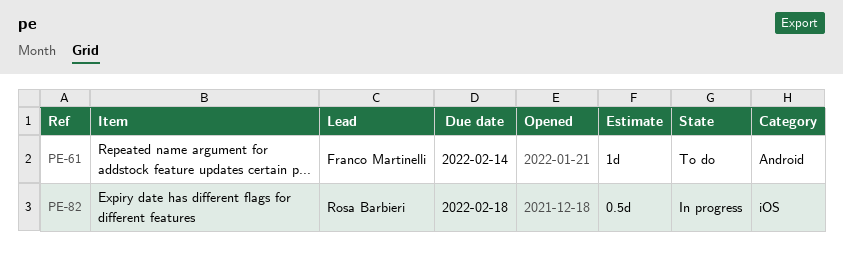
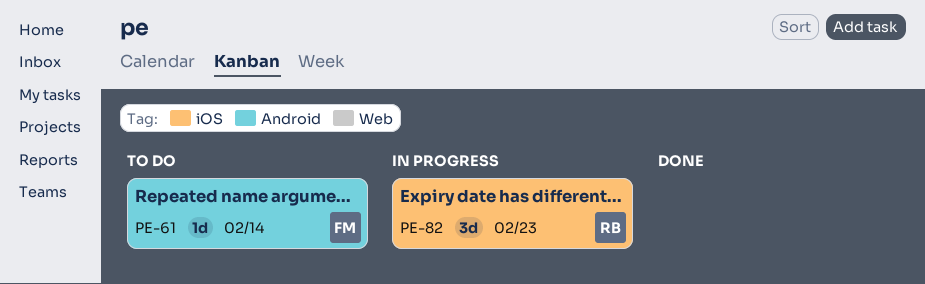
PE-82, estimate: 0.5d -> 3d
PE-82, due: Feb 18 -> Feb 23

